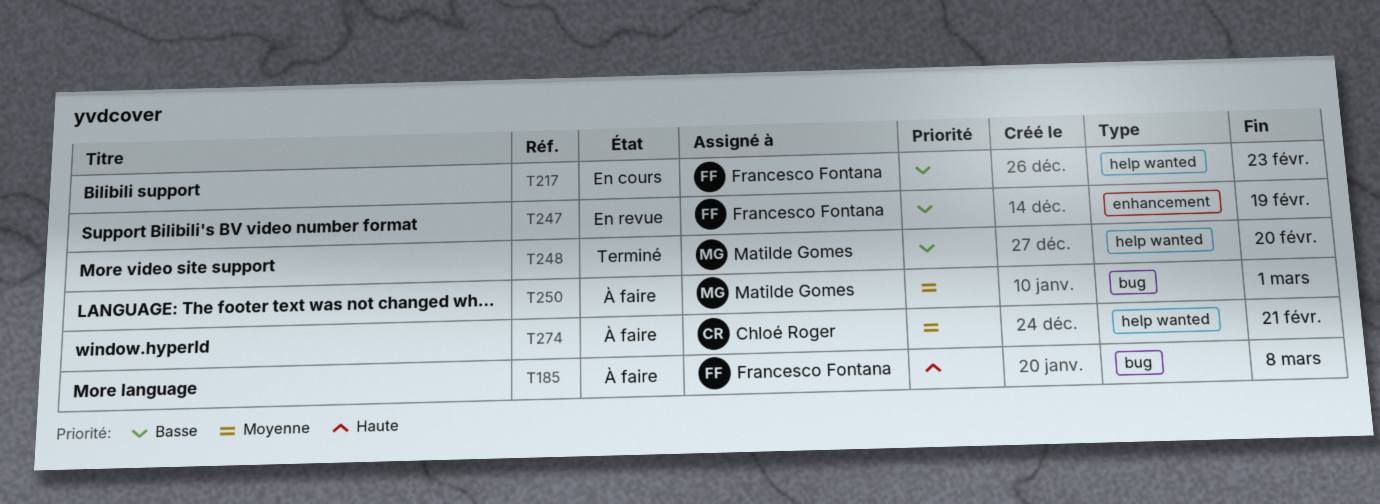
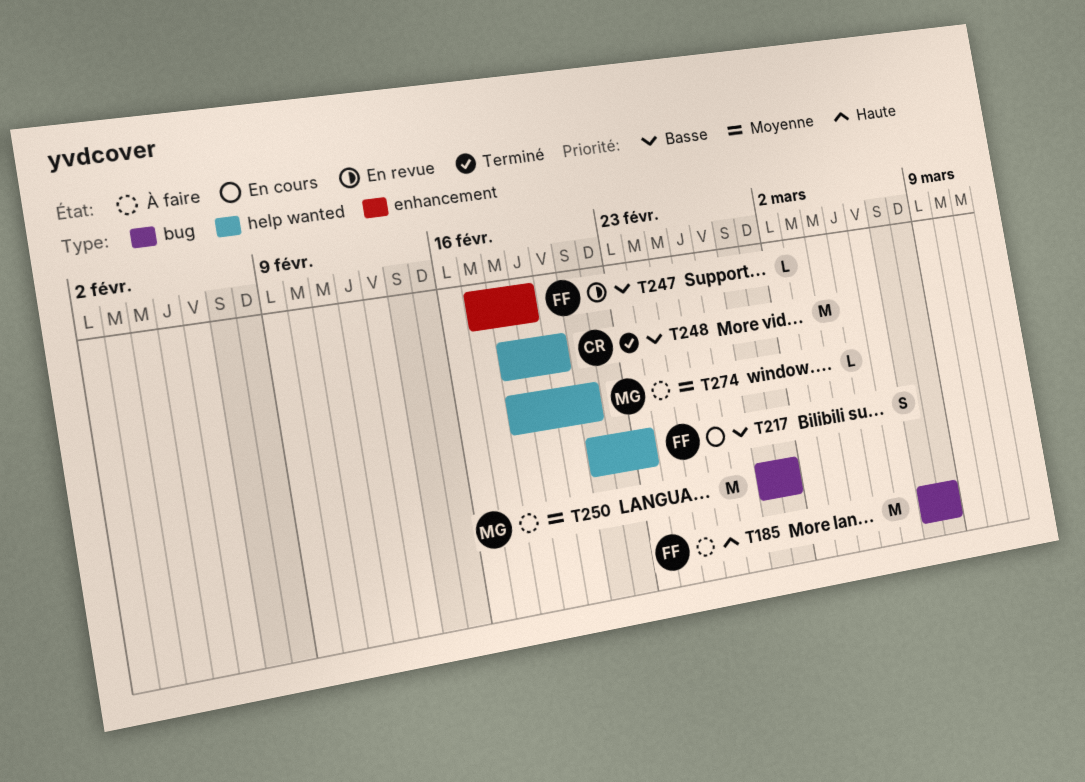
T248, owner: Matilde Gomes -> Chloé Roger
T274, owner: Chloé Roger -> Matilde Gomes

